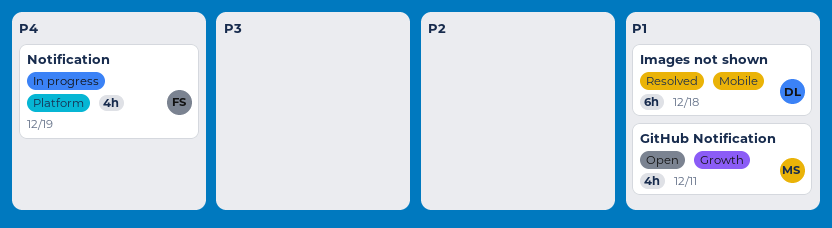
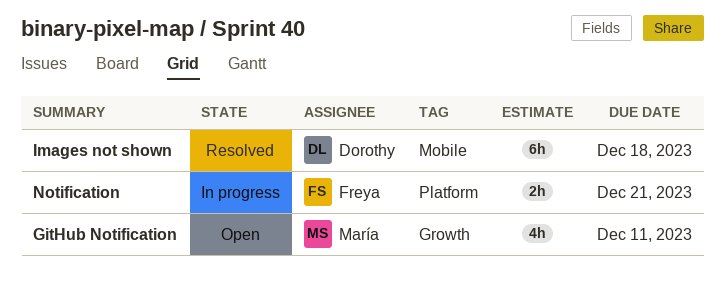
Notification, estimate: 4h -> 2h
Notification, due: Dec 19 -> Dec 21

